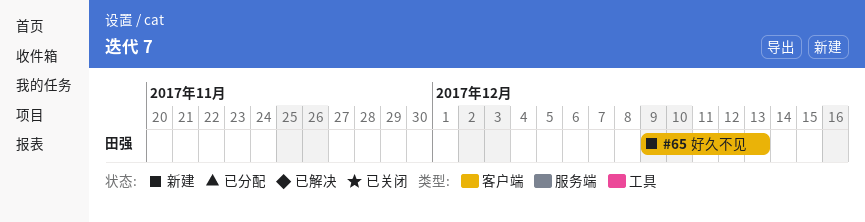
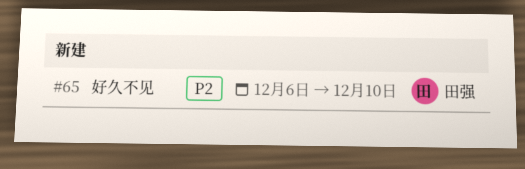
#65, start: Dec 9 -> Dec 6
#65, due: Dec 13 -> Dec 10

